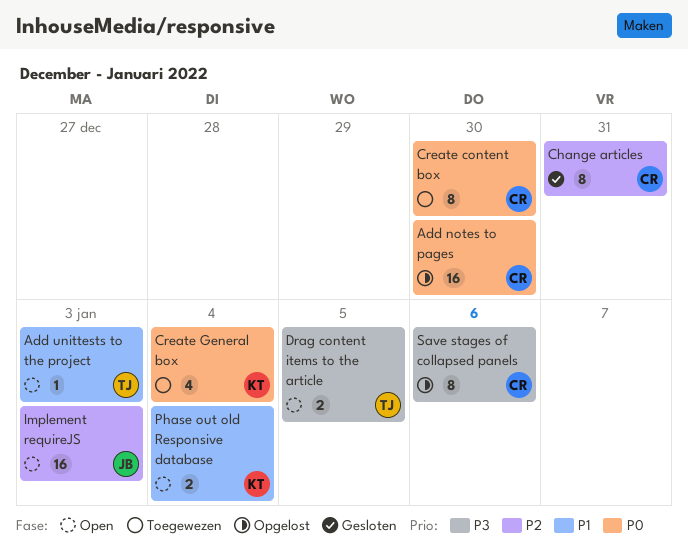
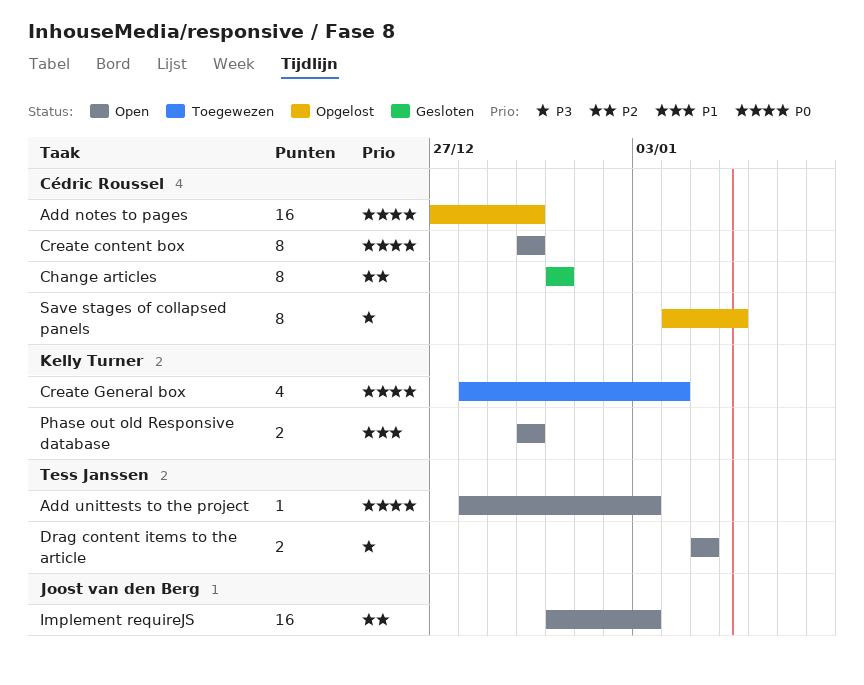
Add unittests to the project, priority: P1 -> P0
Create content box, status: Toegewezen -> Open
Phase out old Responsive database, due: Jan 4 -> Dec 30

